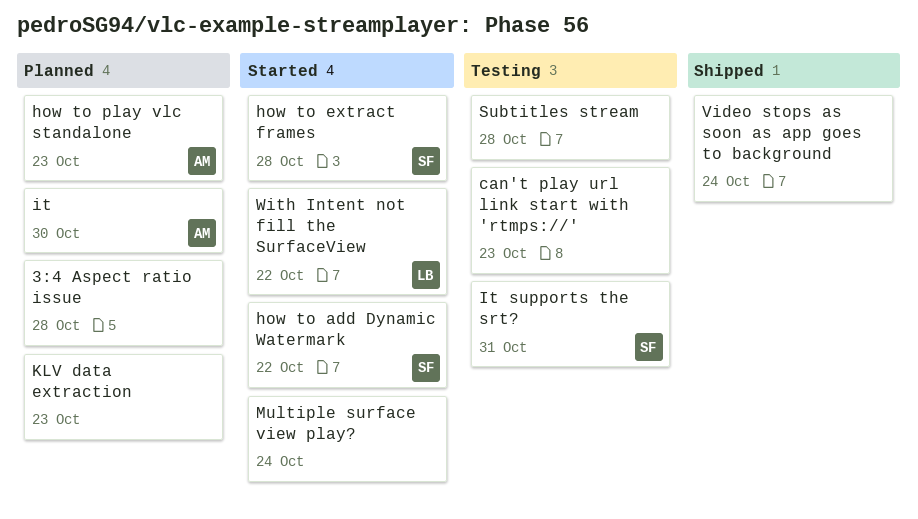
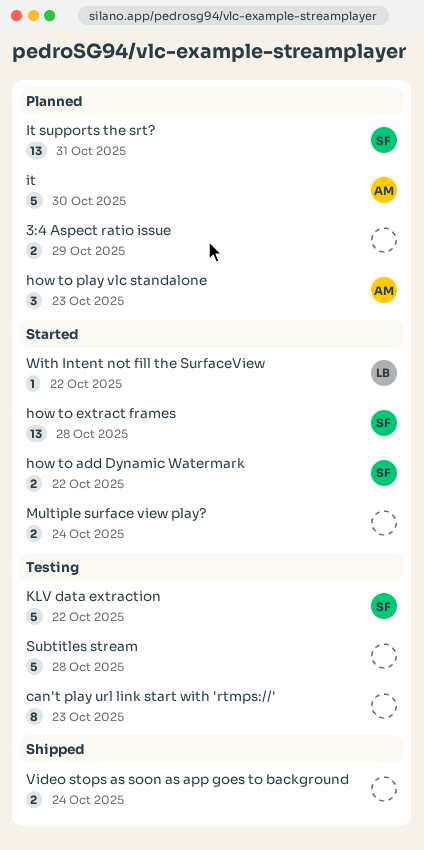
3:4 Aspect ratio issue, due: Oct 28 -> Oct 29
It supports the srt?, status: Testing -> Planned
KLV data extraction, status: Planned -> Testing
KLV data extraction, owner: none -> SF
KLV data extraction, due: Oct 23 -> Oct 22

